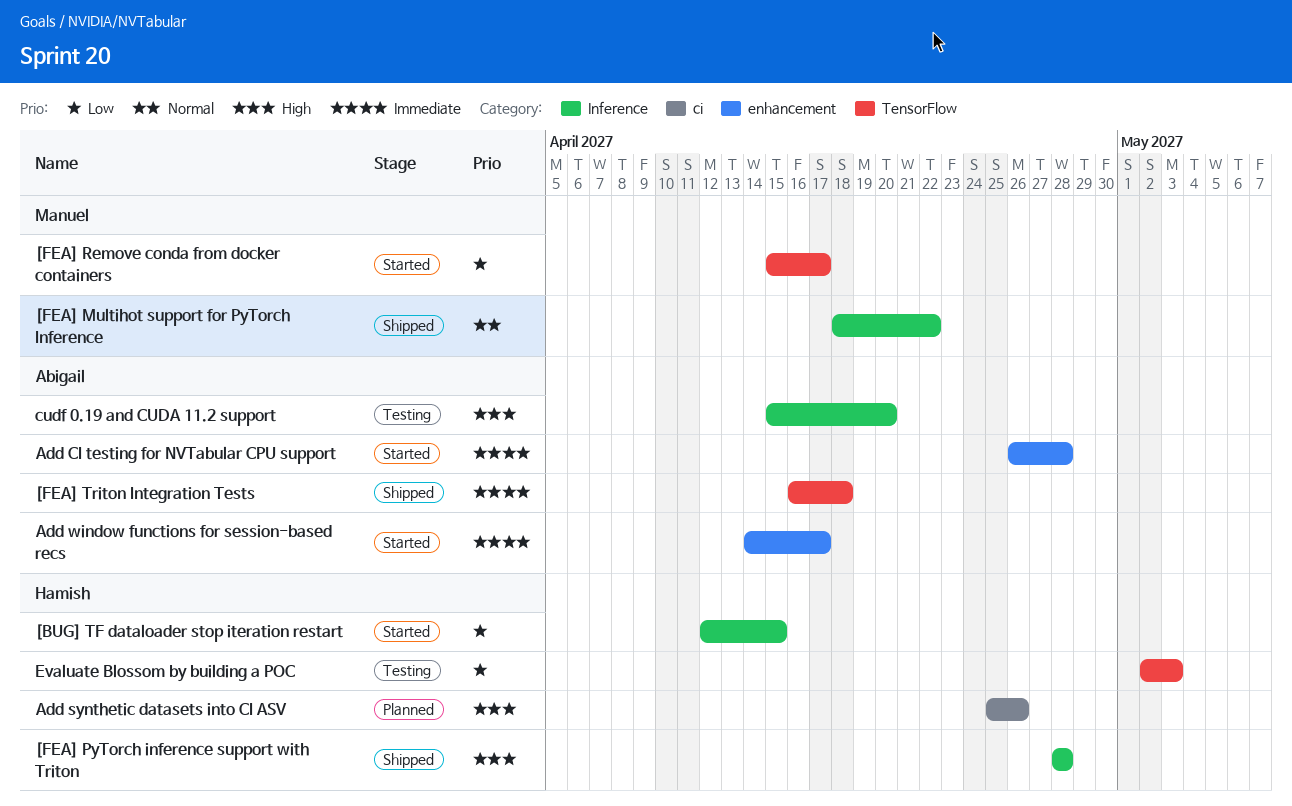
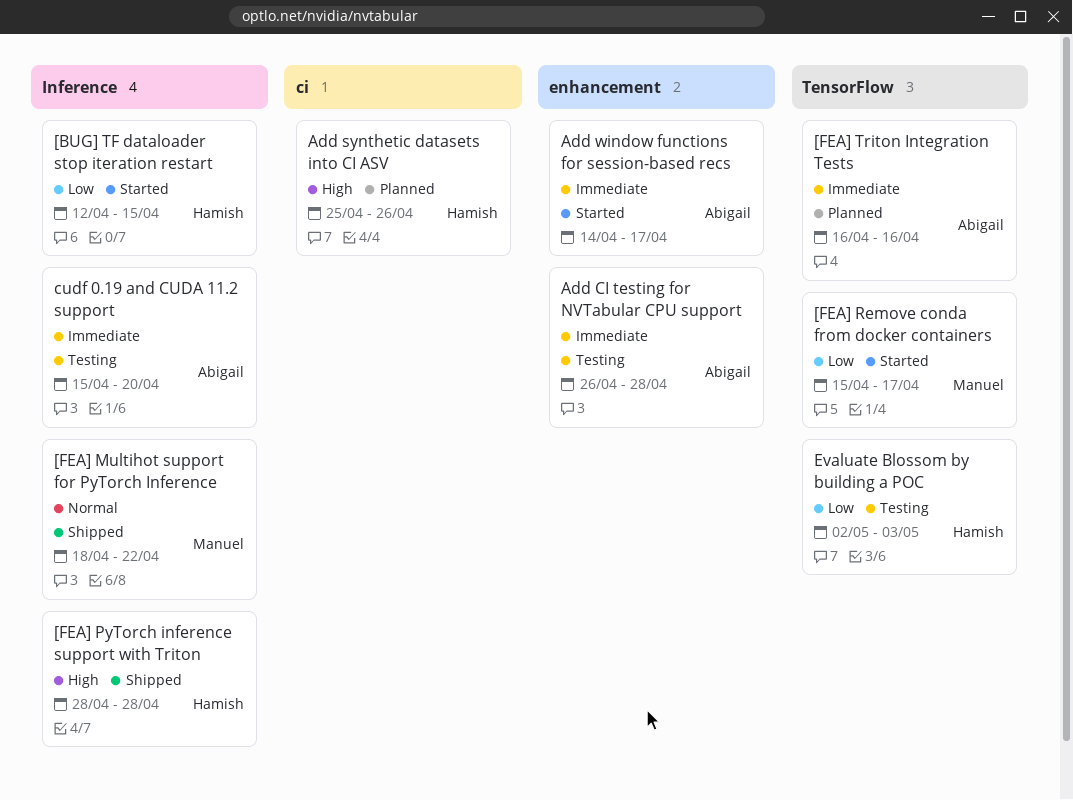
[FEA] Triton Integration Tests, status: Shipped -> Planned
[FEA] Triton Integration Tests, due: Apr 18 -> Apr 16
Add CI testing for NVTabular CPU support, status: Started -> Testing
cudf 0.19 and CUDA 11.2 support, priority: High -> Immediate

